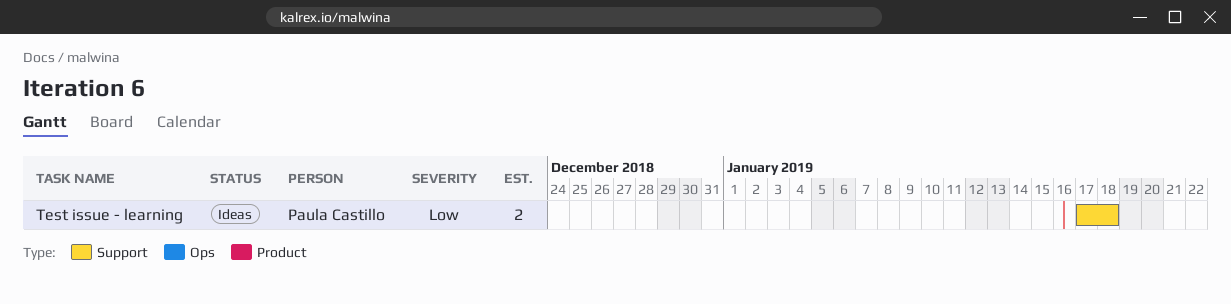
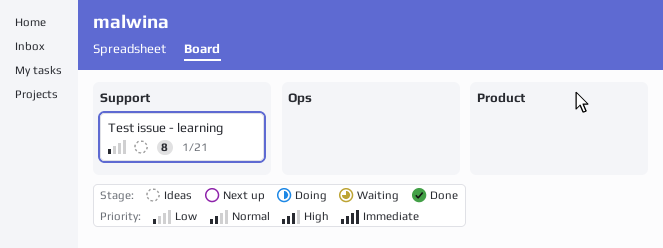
Test issue - learning, estimate: 2 -> 8
Test issue - learning, due: Jan 18 -> Jan 21

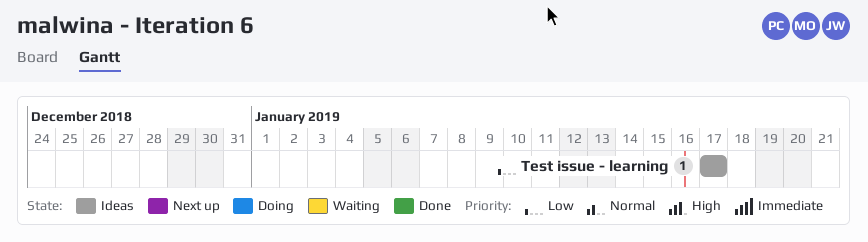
Test issue - learning, estimate: 8 -> 1
Test issue - learning, due: Jan 21 -> Jan 17

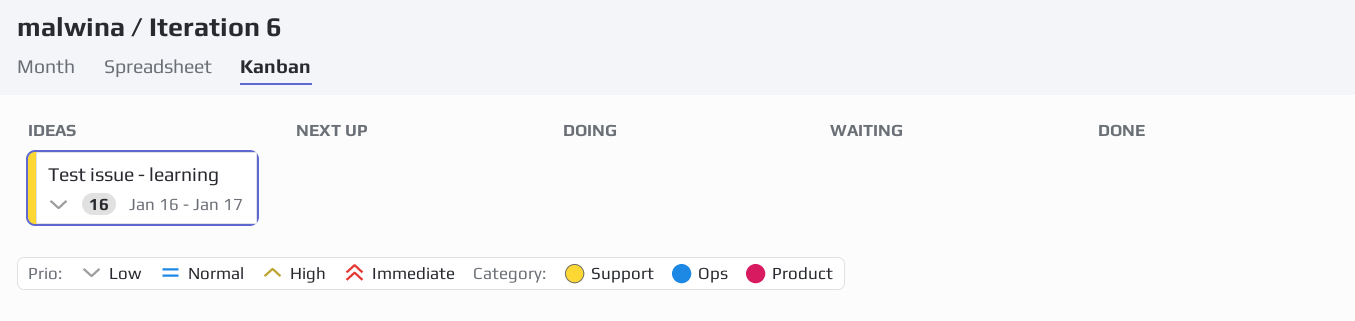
Test issue - learning, estimate: 1 -> 16
Test issue - learning, start: Jan 17 -> Jan 16

